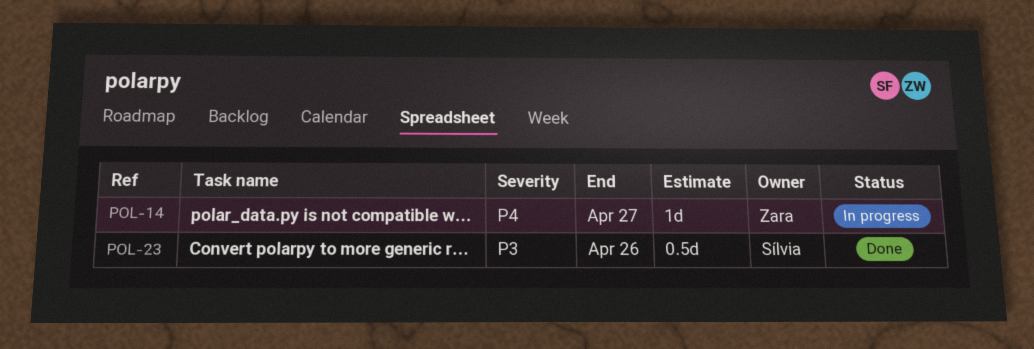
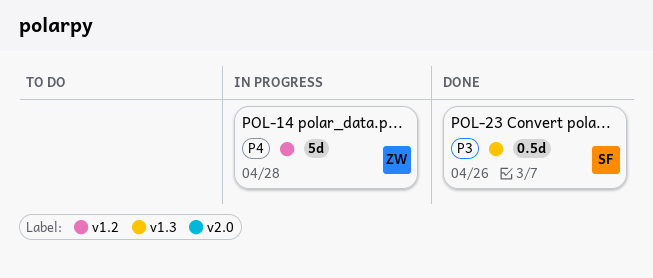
POL-14, estimate: 1d -> 5d
POL-14, due: Apr 27 -> Apr 28

